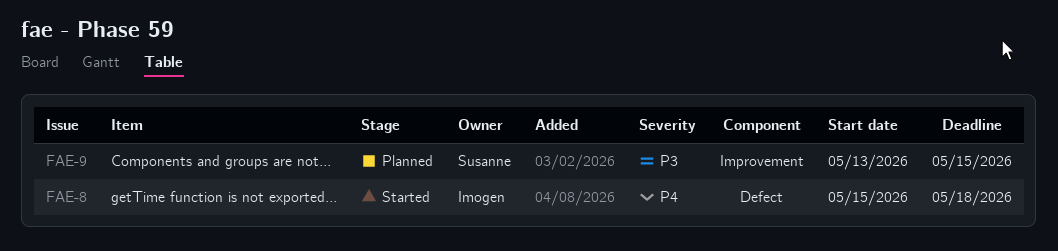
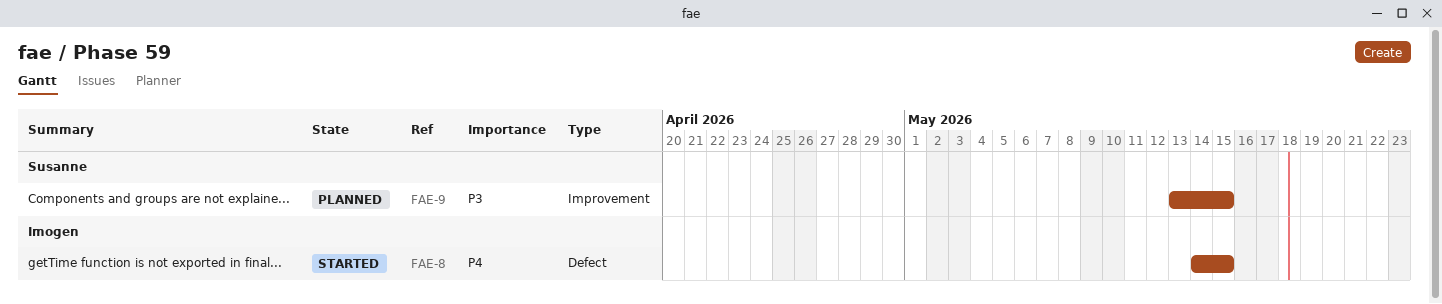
FAE-8, start: May 15 -> May 14
FAE-8, due: May 18 -> May 15

